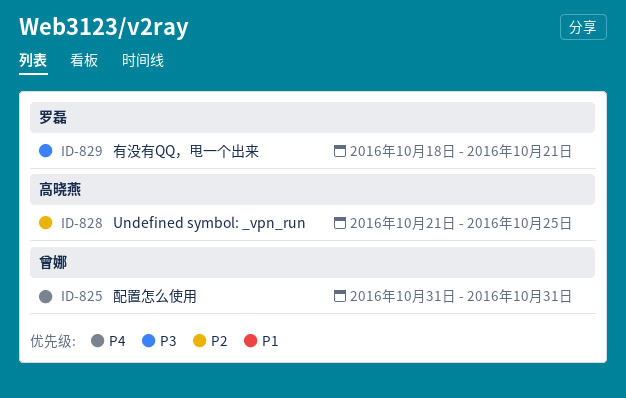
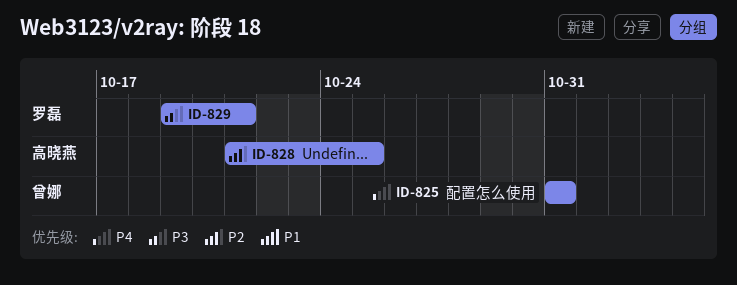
ID-829, start: Oct 18 -> Oct 19

